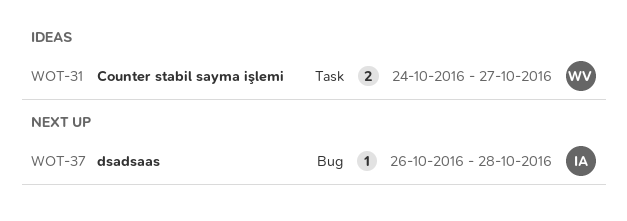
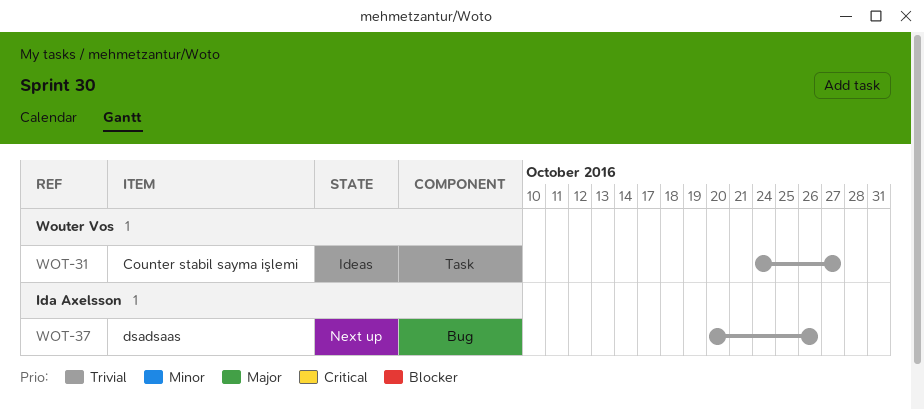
WOT-37, start: Oct 26 -> Oct 20
WOT-37, due: Oct 28 -> Oct 26

